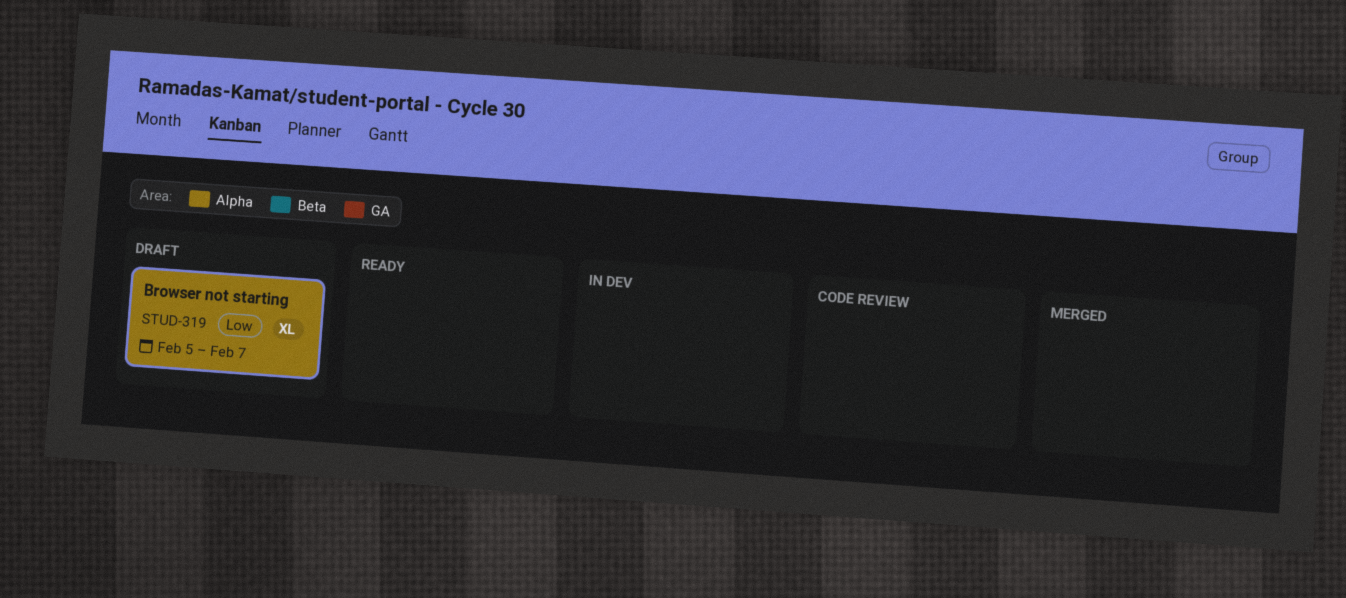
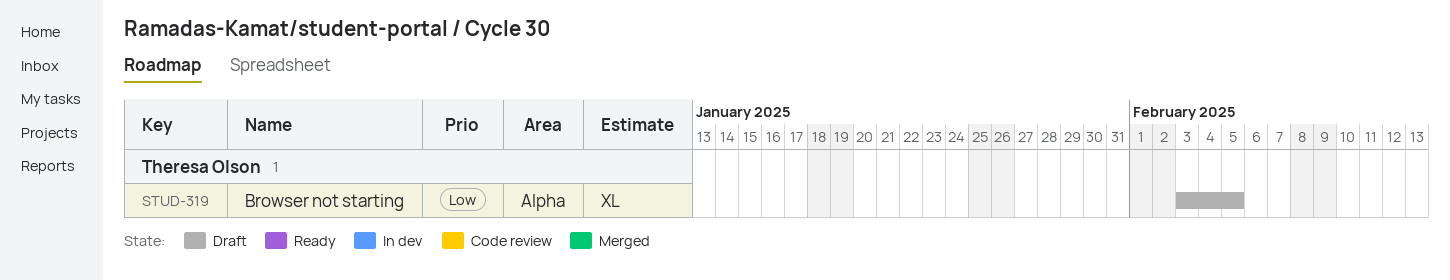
STUD-319, start: Feb 5 -> Feb 3
STUD-319, due: Feb 7 -> Feb 5

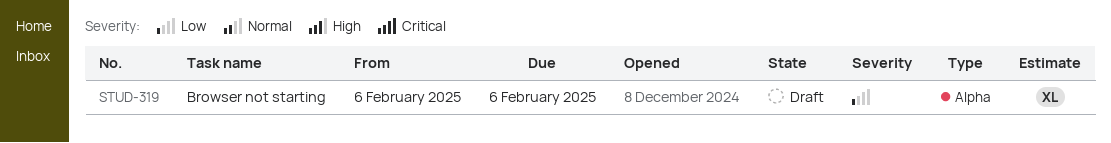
STUD-319, start: Feb 3 -> Feb 6
STUD-319, due: Feb 5 -> Feb 6

